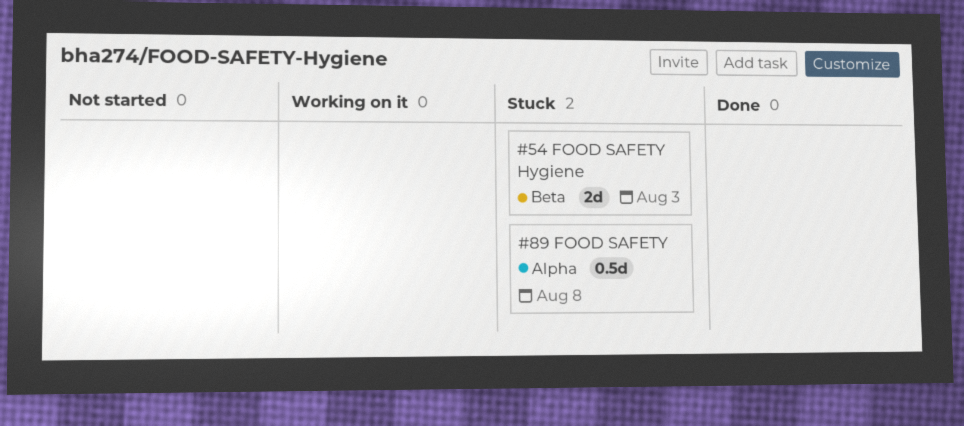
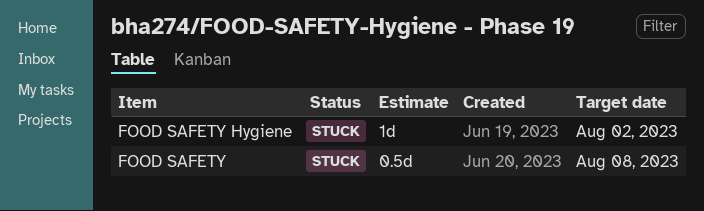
FOOD SAFETY Hygiene, estimate: 2d -> 1d
FOOD SAFETY Hygiene, due: Aug 3 -> Aug 2

